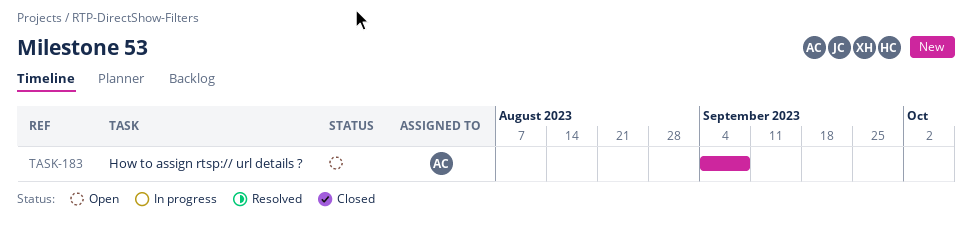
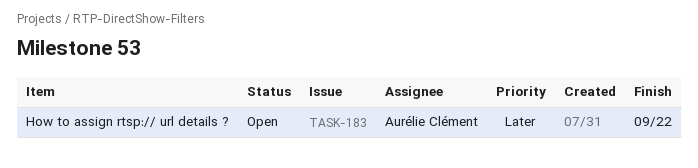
TASK-183, due: Sep 8 -> Sep 22

